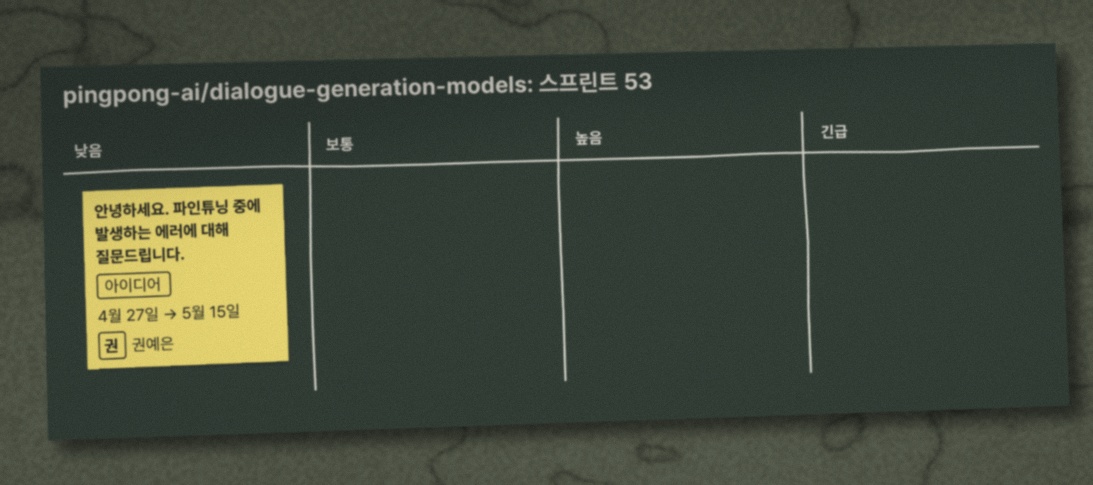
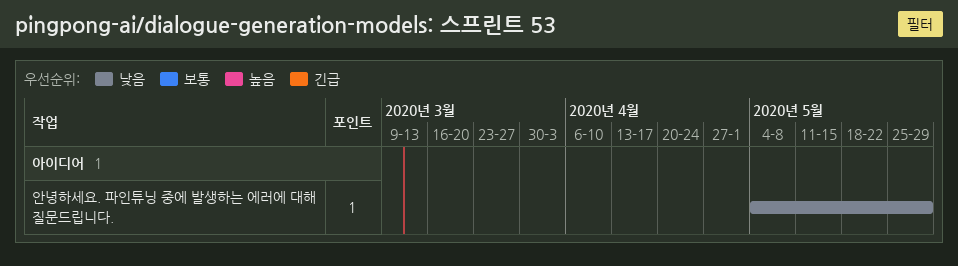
안녕하세요. 파인튜닝 중에 발생하는 에러에 대해 질문드립니다., start: Apr 27 -> May 4
안녕하세요. 파인튜닝 중에 발생하는 에러에 대해 질문드립니다., due: May 15 -> May 29

